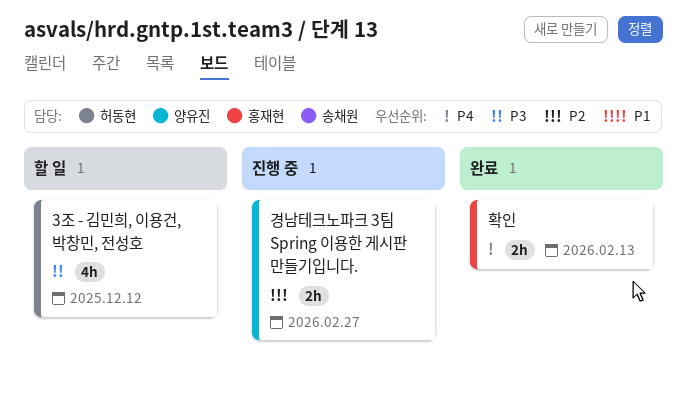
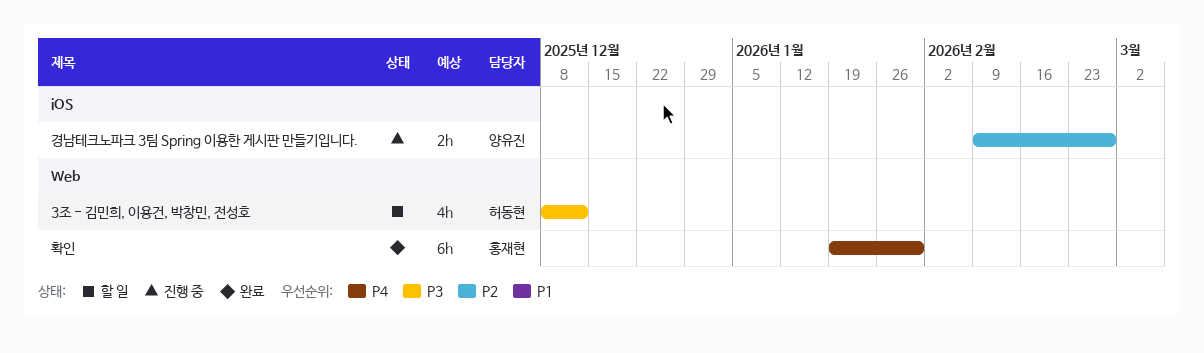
확인, estimate: 2h -> 6h
확인, due: Feb 13 -> Jan 30

